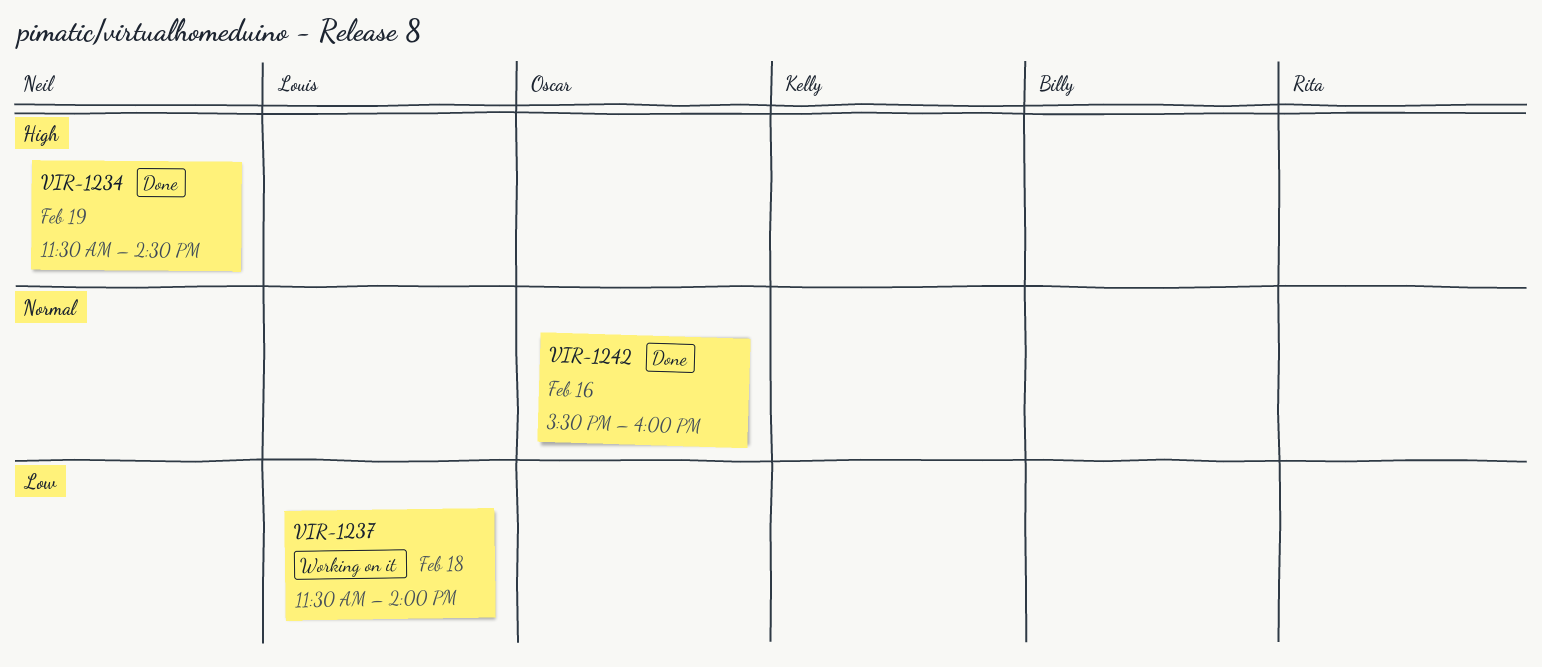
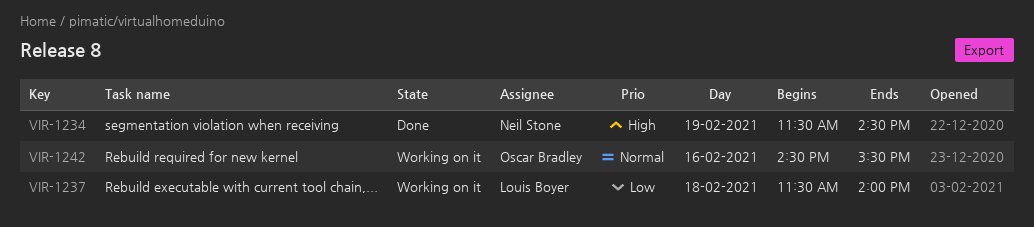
VIR-1242, status: Done -> Working on it
VIR-1242, begins: 15:30 -> 14:30
VIR-1242, ends: 16:00 -> 15:30

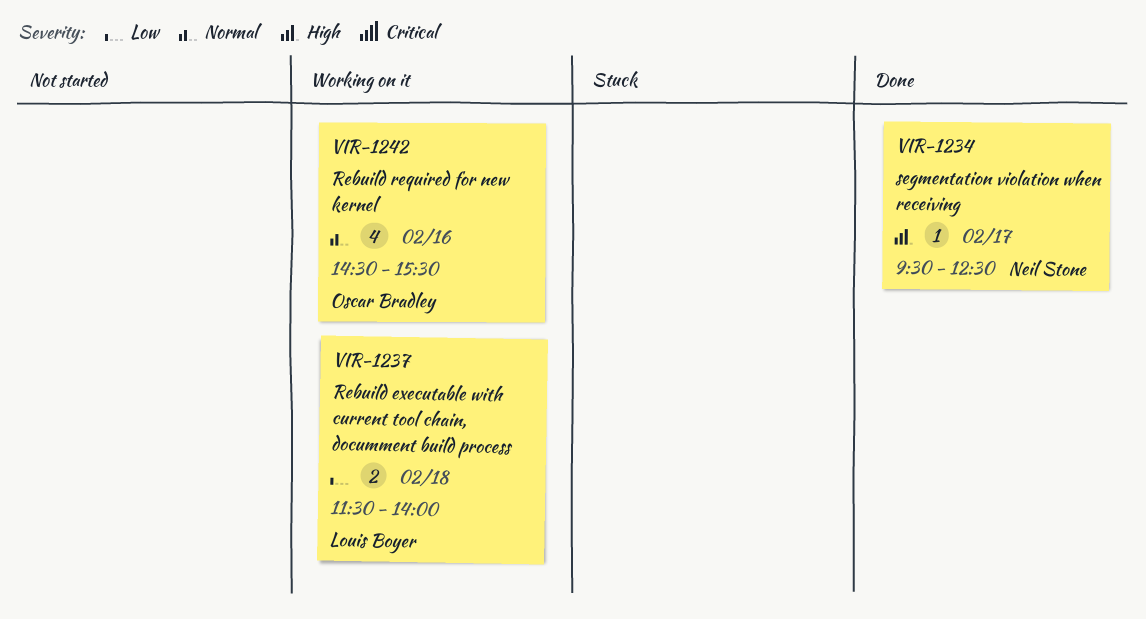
VIR-1234, day: Feb 19 -> Feb 17
VIR-1234, begins: 11:30 -> 09:30
VIR-1234, ends: 14:30 -> 12:30

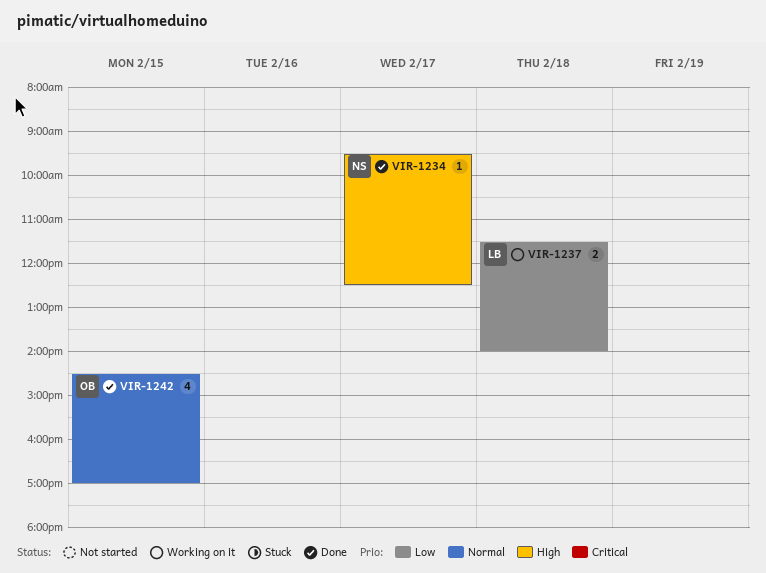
VIR-1242, status: Working on it -> Done
VIR-1242, day: Feb 16 -> Feb 15
VIR-1242, ends: 15:30 -> 17:00

